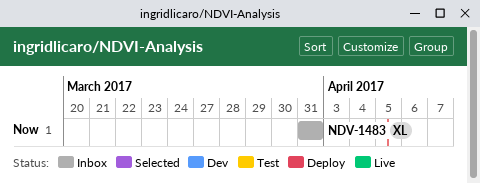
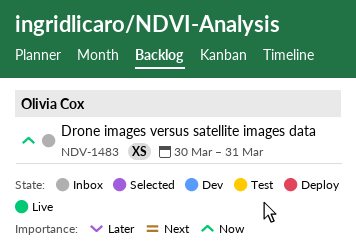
NDV-1483, estimate: XL -> XS
NDV-1483, start: Mar 31 -> Mar 30

